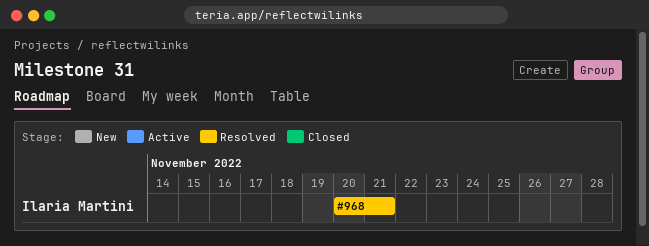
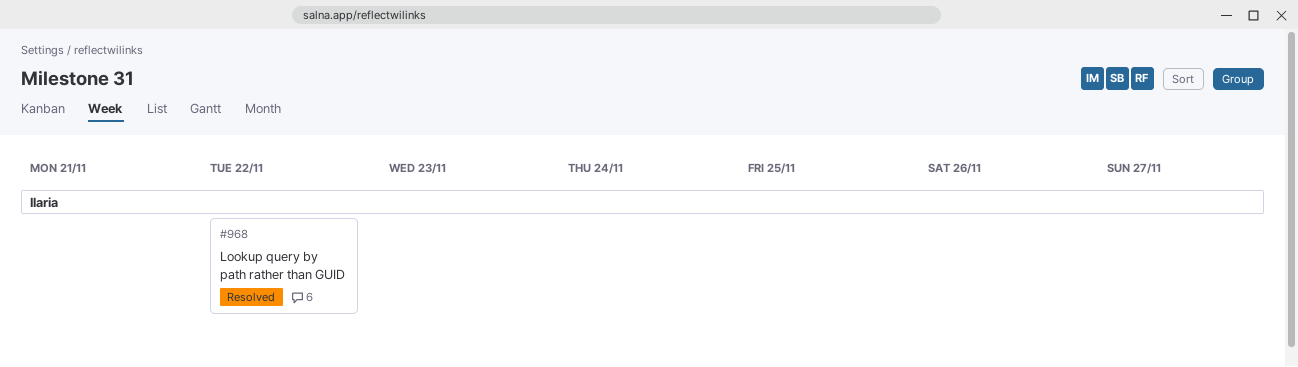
#968, due: Nov 21 -> Nov 22

